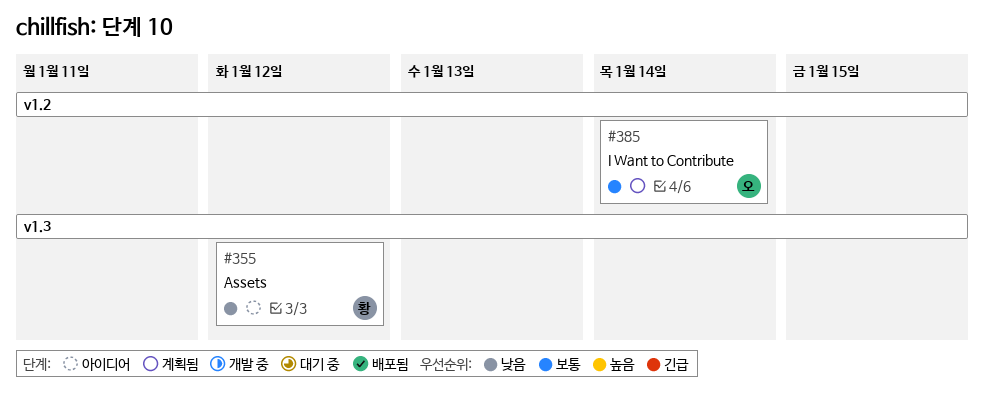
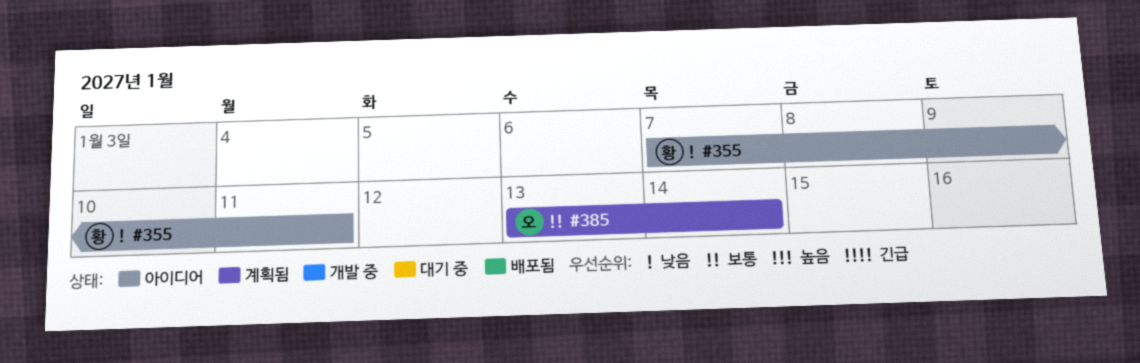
#355, due: Jan 12 -> Jan 11

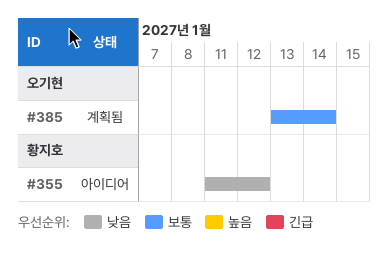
#355, start: Jan 7 -> Jan 11
#355, due: Jan 11 -> Jan 12

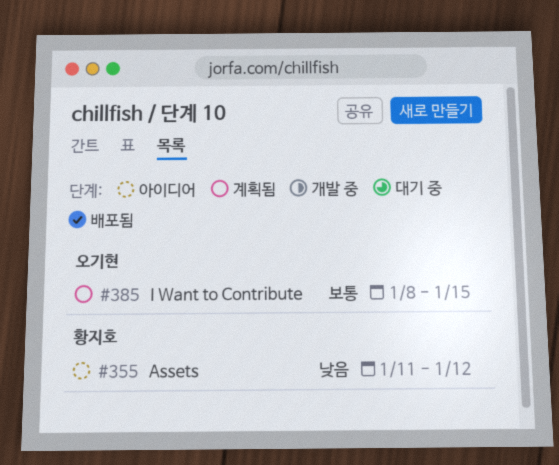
#385, start: Jan 13 -> Jan 8
#385, due: Jan 14 -> Jan 15

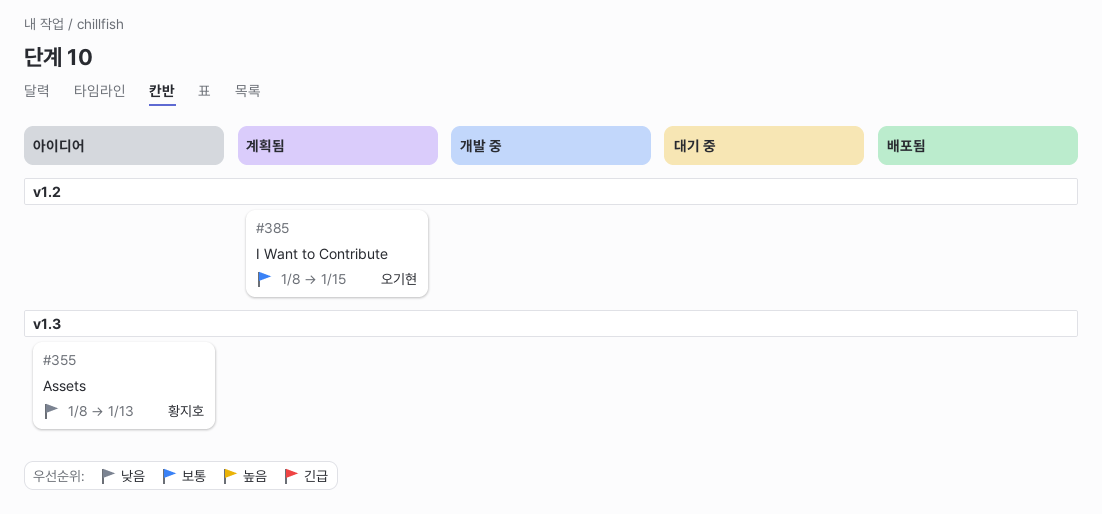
#355, start: Jan 11 -> Jan 8
#355, due: Jan 12 -> Jan 13

